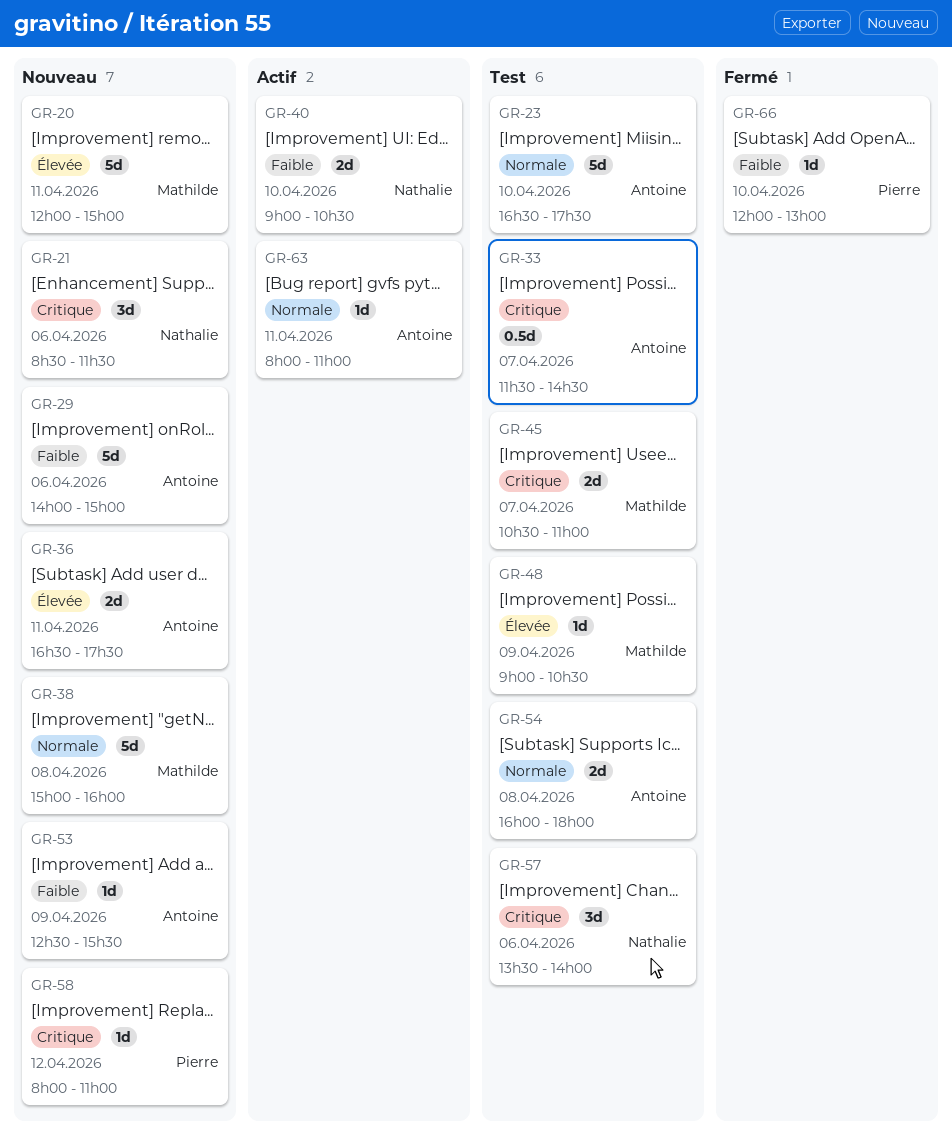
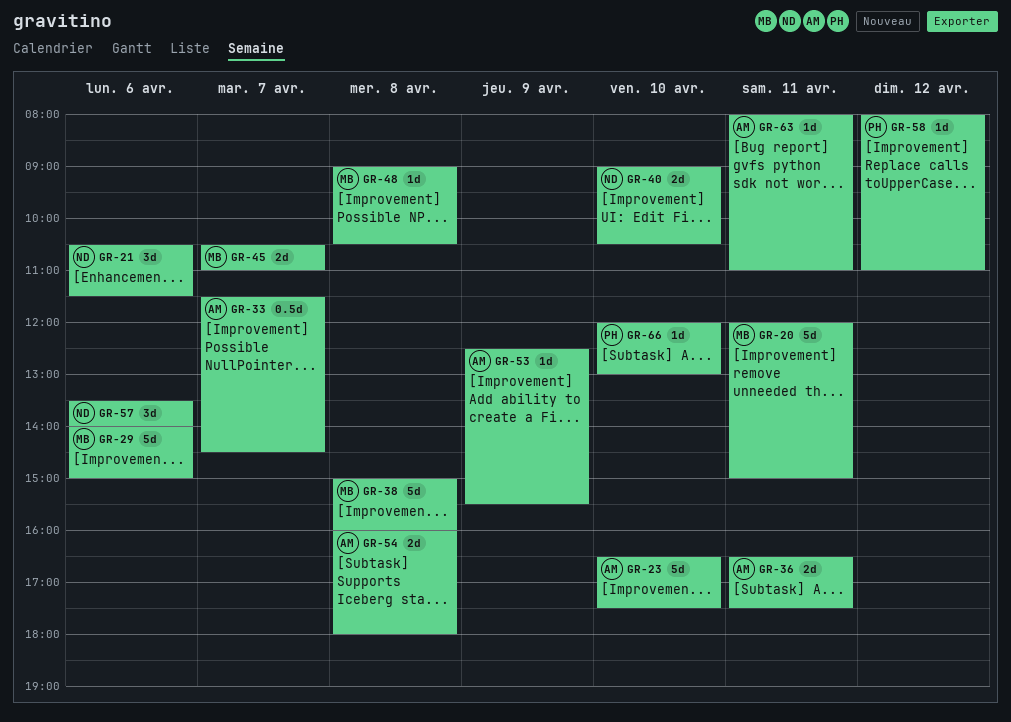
GR-21, begins: 08:30 -> 10:30
GR-29, owner: Antoine -> Mathilde
GR-48, day: Apr 9 -> Apr 8

